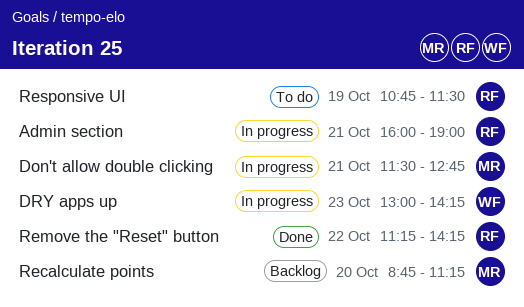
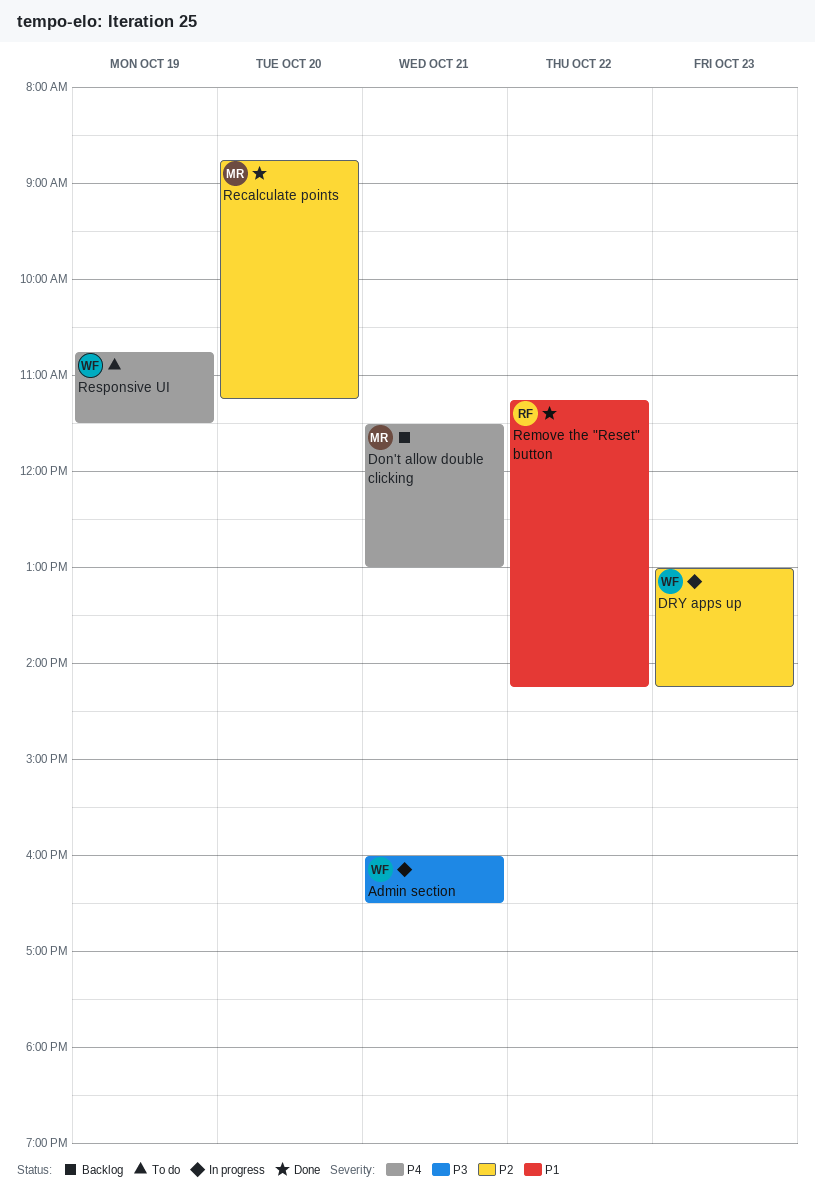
Admin section, owner: RF -> WF
Admin section, ends: 19:00 -> 16:30
Don't allow double clicking, status: In progress -> Backlog
Don't allow double clicking, ends: 12:45 -> 13:00
Recalculate points, status: Backlog -> Done
Responsive UI, owner: RF -> WF

